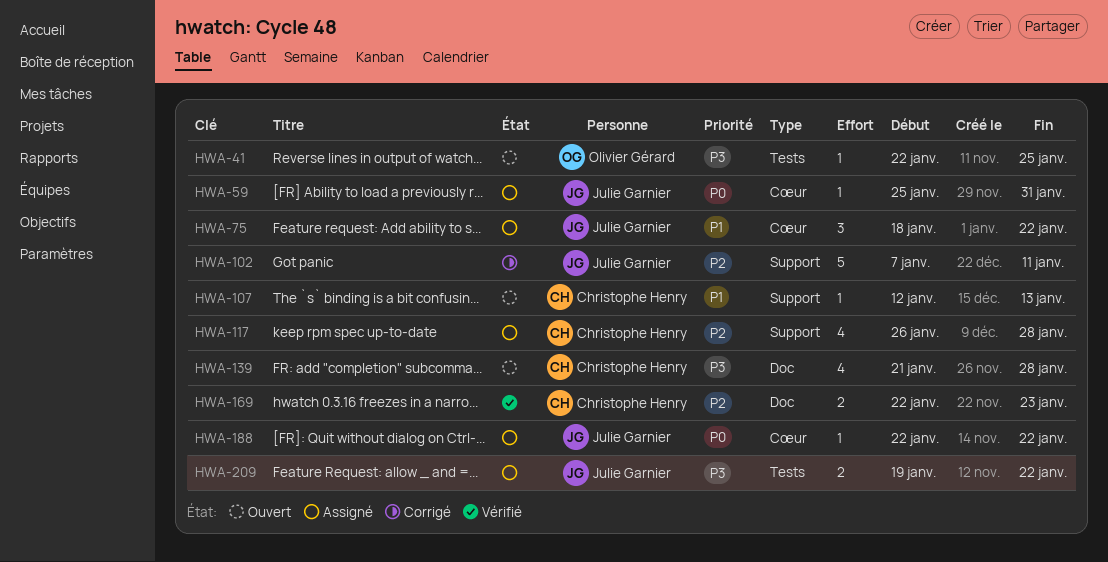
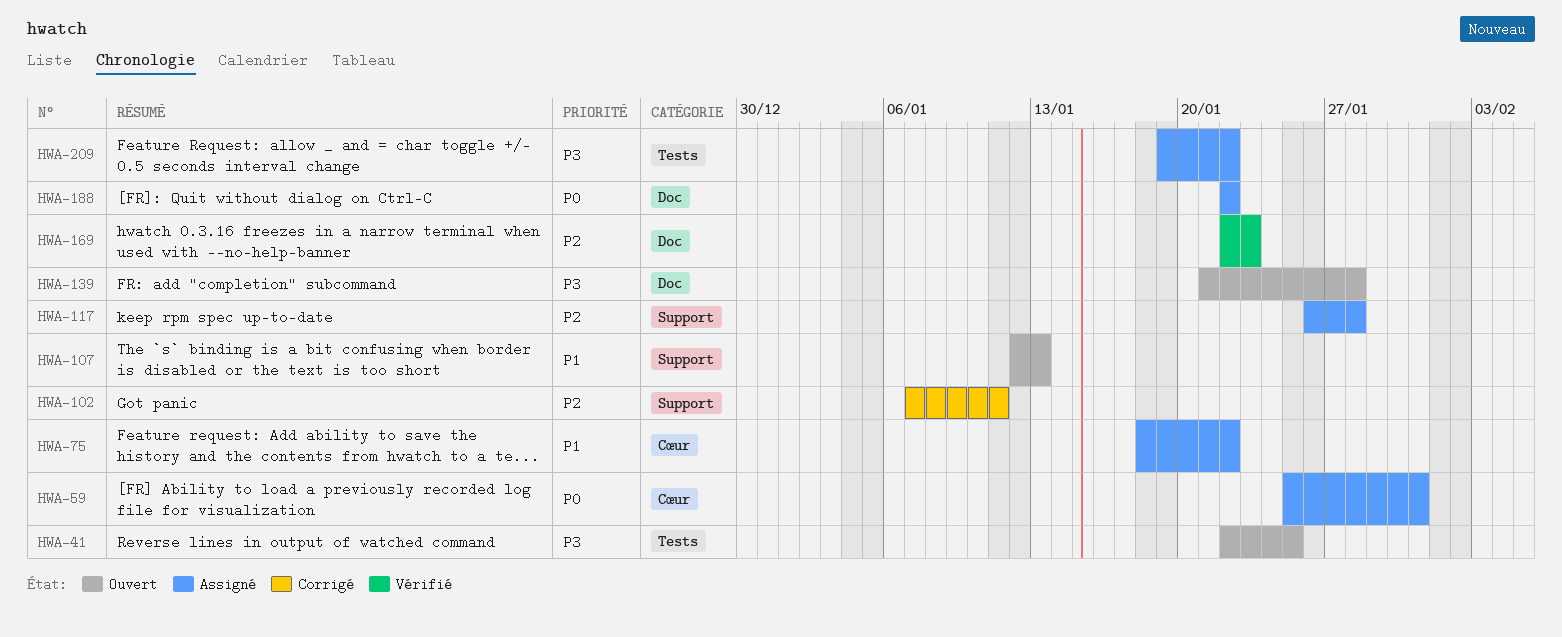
HWA-188, label: Cœur -> Doc

